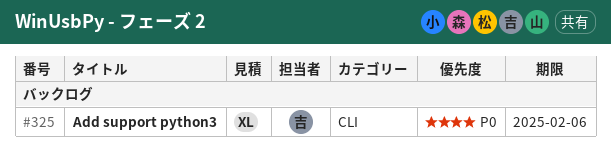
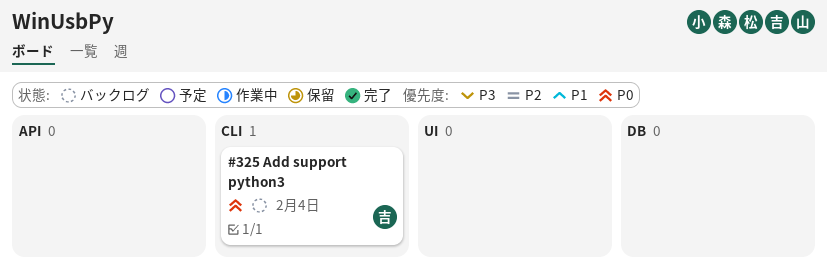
#325, due: Feb 6 -> Feb 4

